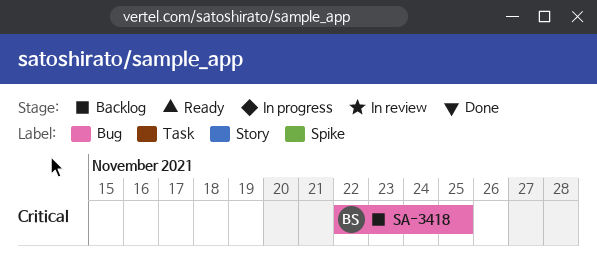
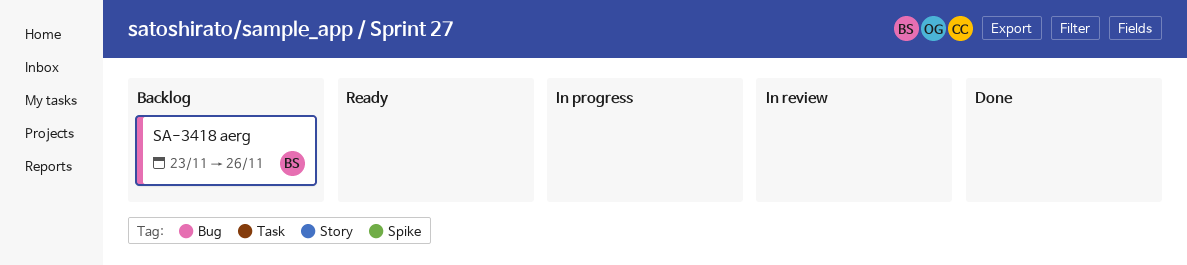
SA-3418, start: Nov 22 -> Nov 23
SA-3418, due: Nov 25 -> Nov 26

